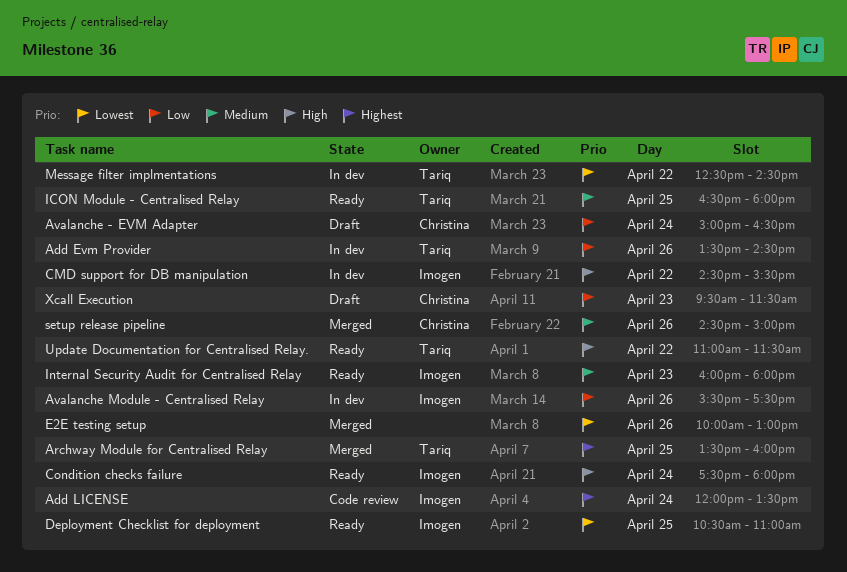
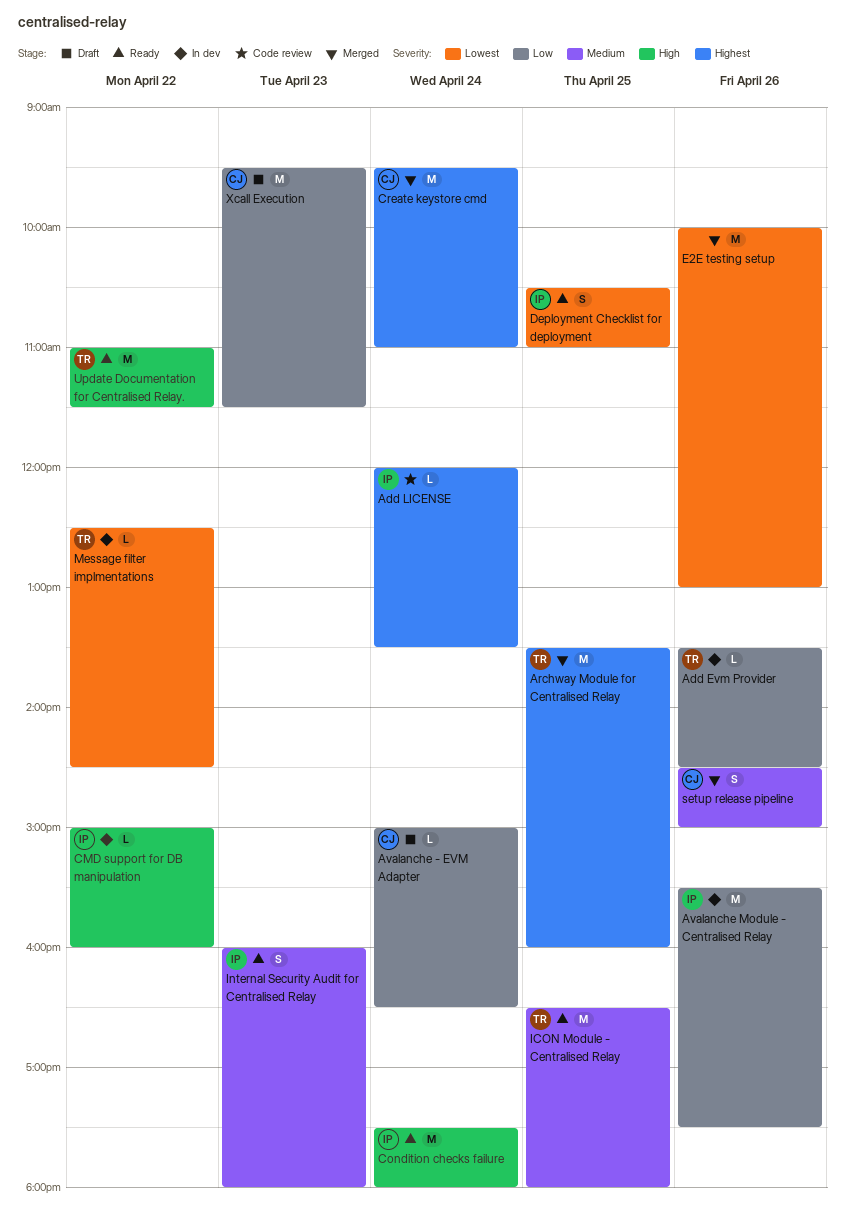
CMD support for DB manipulation, begins: 14:30 -> 15:00
CMD support for DB manipulation, ends: 15:30 -> 16:00
Create keystore cmd: none -> present

